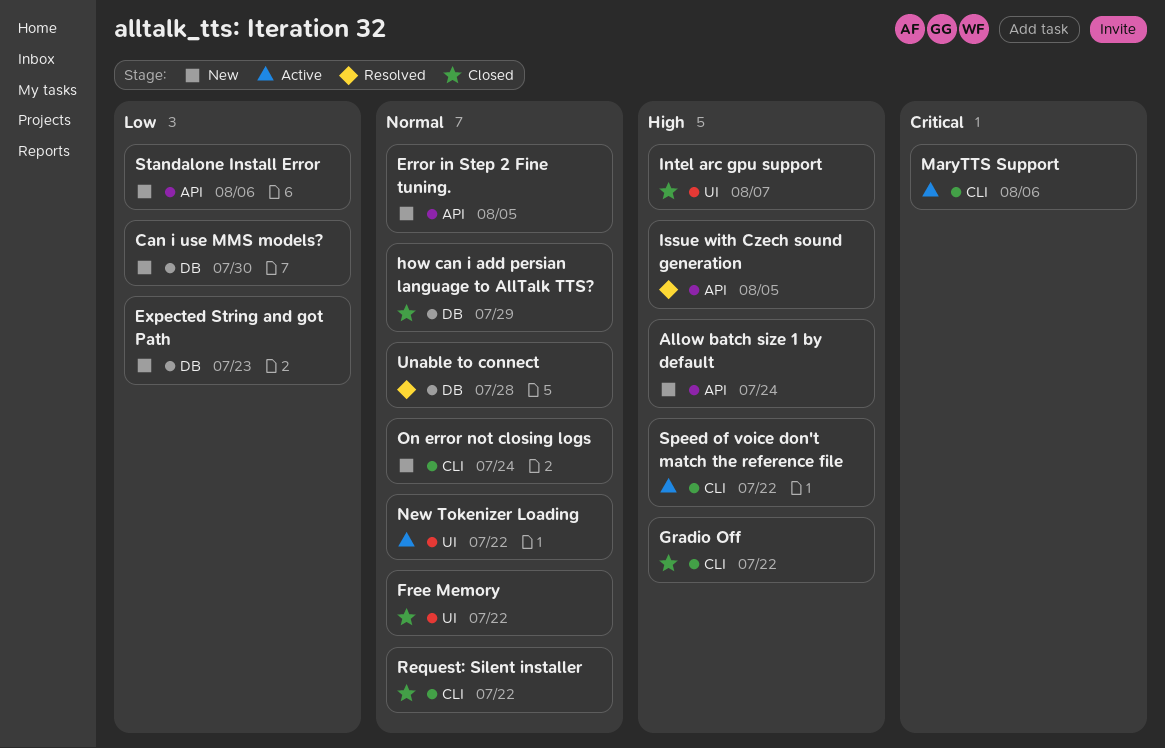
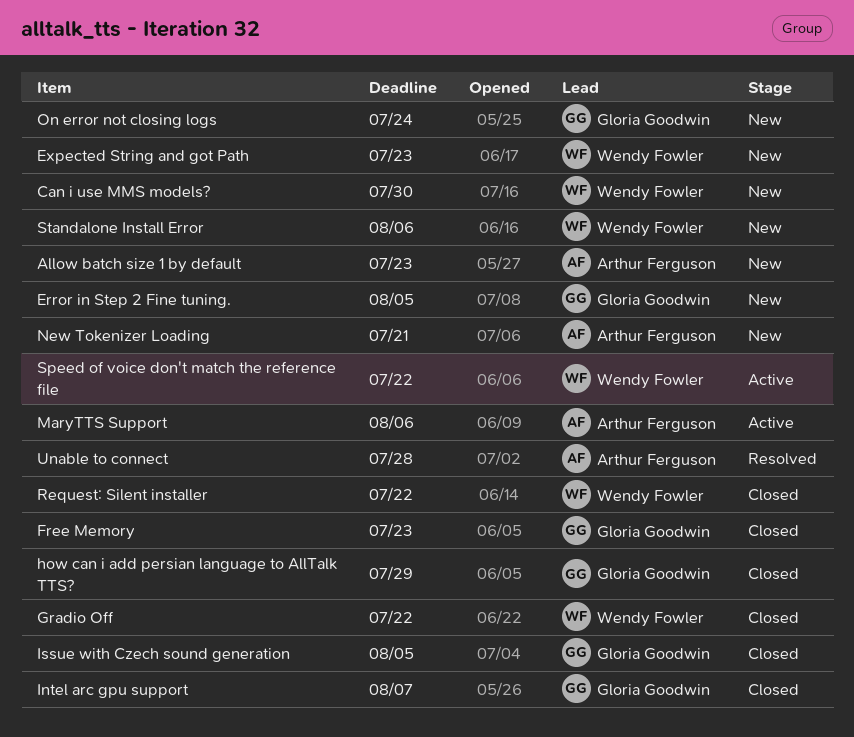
Allow batch size 1 by default, due: Jul 24 -> Jul 23
Free Memory, due: Jul 22 -> Jul 23
Issue with Czech sound generation, status: Resolved -> Closed
New Tokenizer Loading, status: Active -> New
New Tokenizer Loading, due: Jul 22 -> Jul 21

